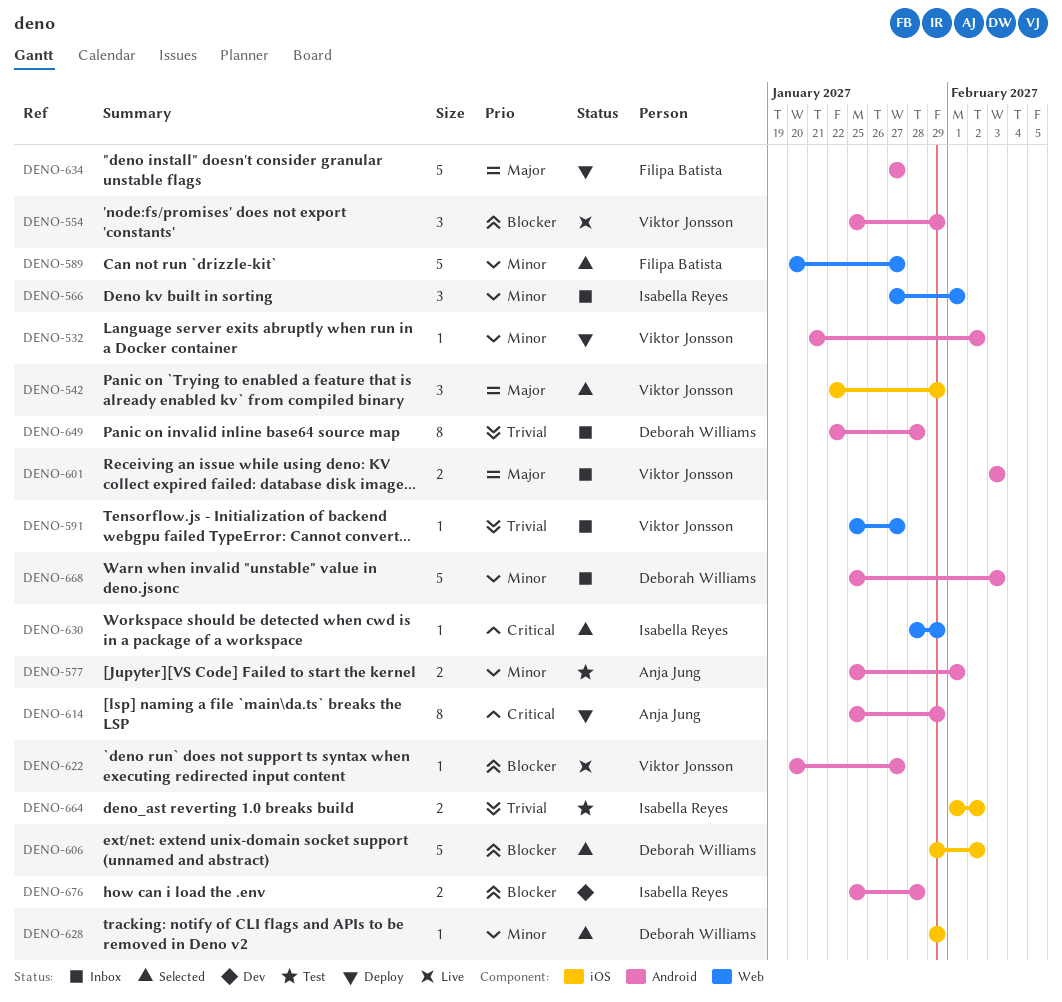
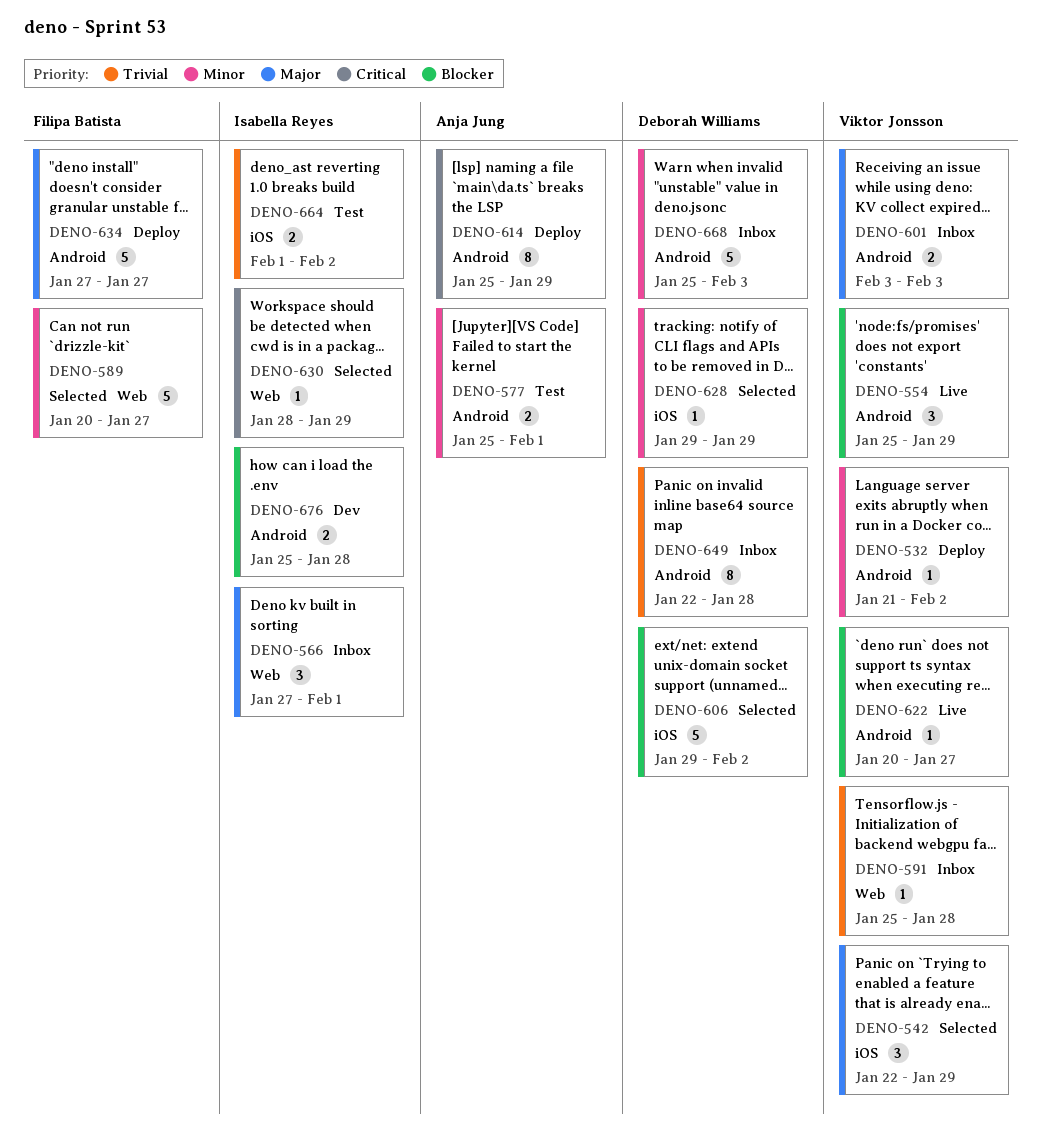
DENO-566, priority: Minor -> Major
DENO-591, due: Jan 27 -> Jan 28

